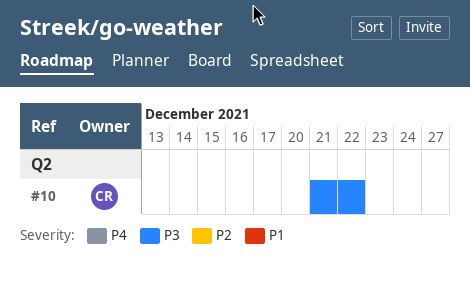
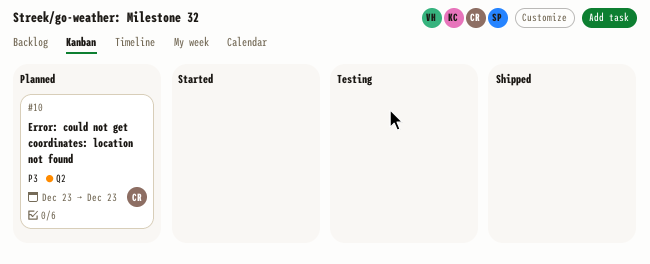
#10, start: Dec 21 -> Dec 23
#10, due: Dec 22 -> Dec 23

